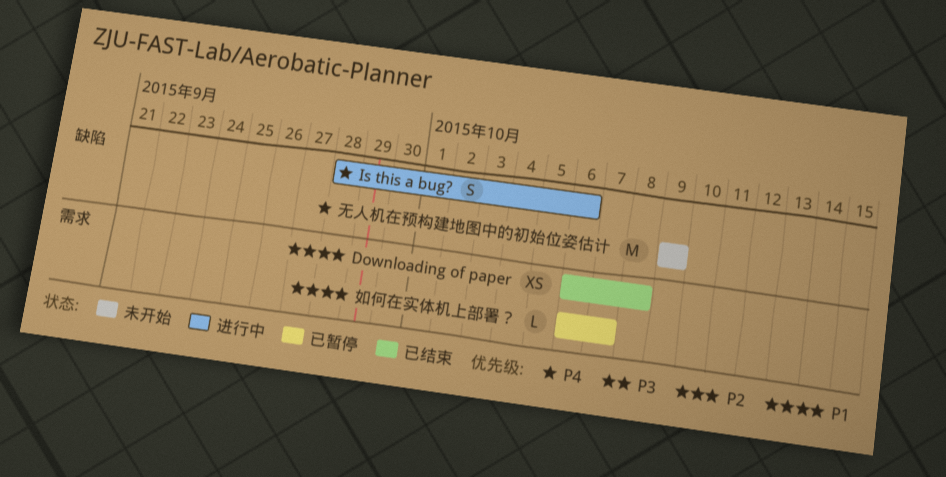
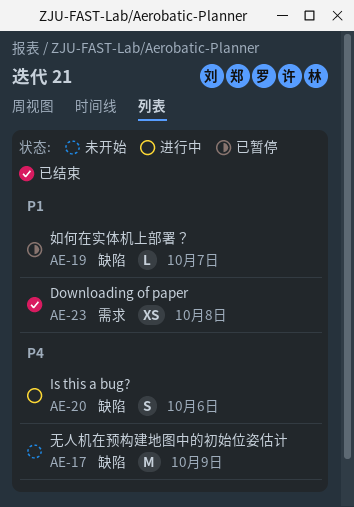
如何在实体机上部署？, label: 需求 -> 缺陷

